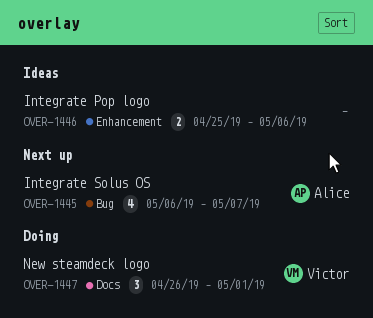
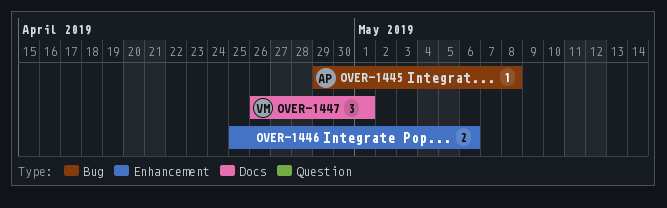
OVER-1445, estimate: 4 -> 1
OVER-1445, start: May 6 -> Apr 29
OVER-1445, due: May 7 -> May 8

